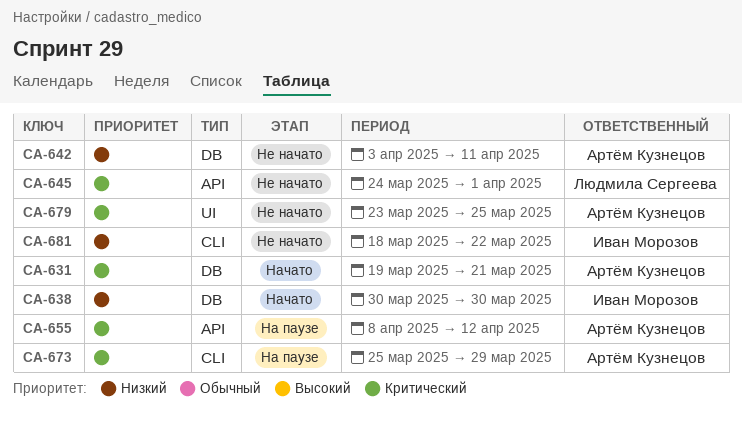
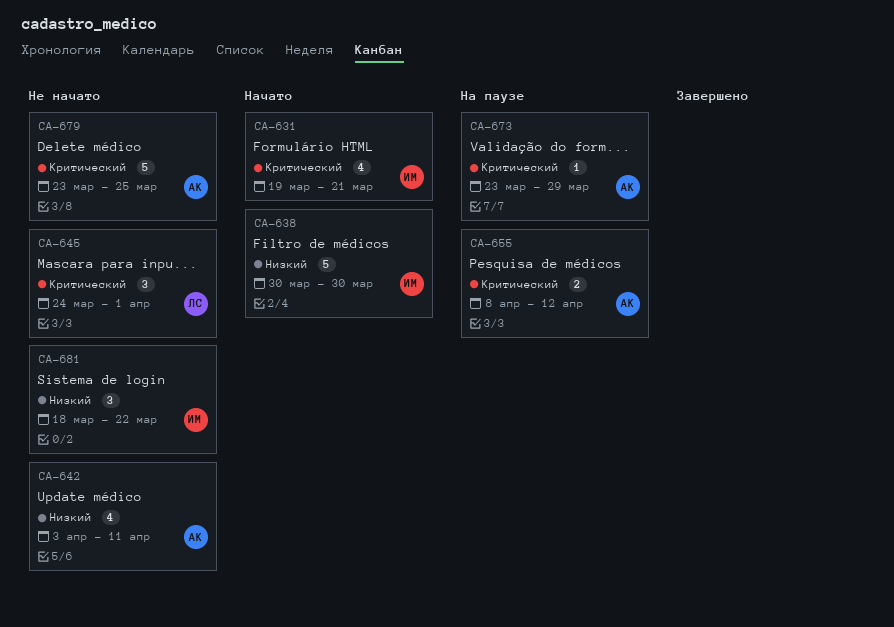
CA-631, owner: Артём Кузнецов -> Иван Морозов
CA-673, start: Mar 25 -> Mar 23

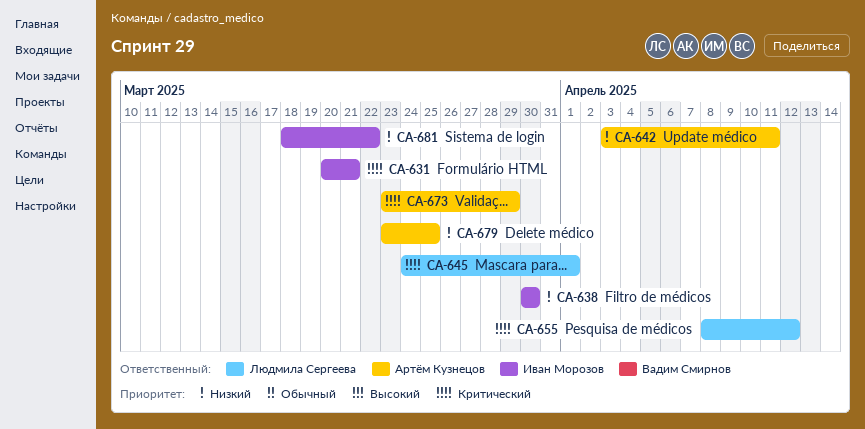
CA-631, start: Mar 19 -> Mar 20
CA-655, owner: Артём Кузнецов -> Людмила Сергеева
CA-679, priority: Критический -> Низкий

